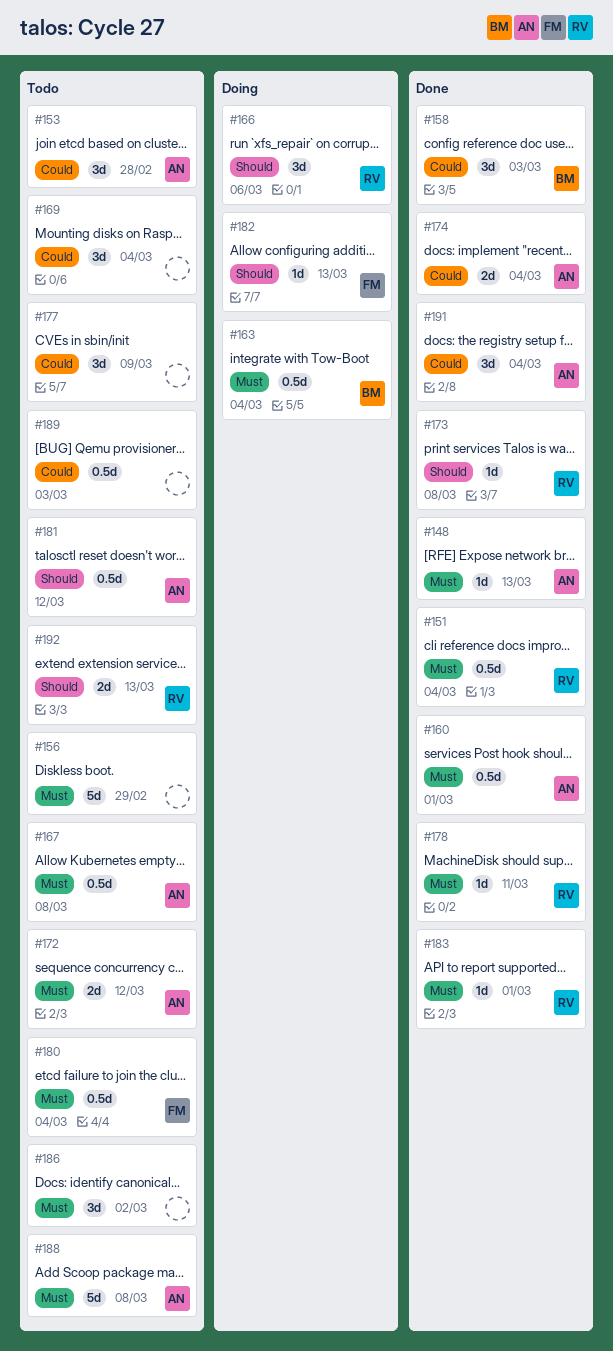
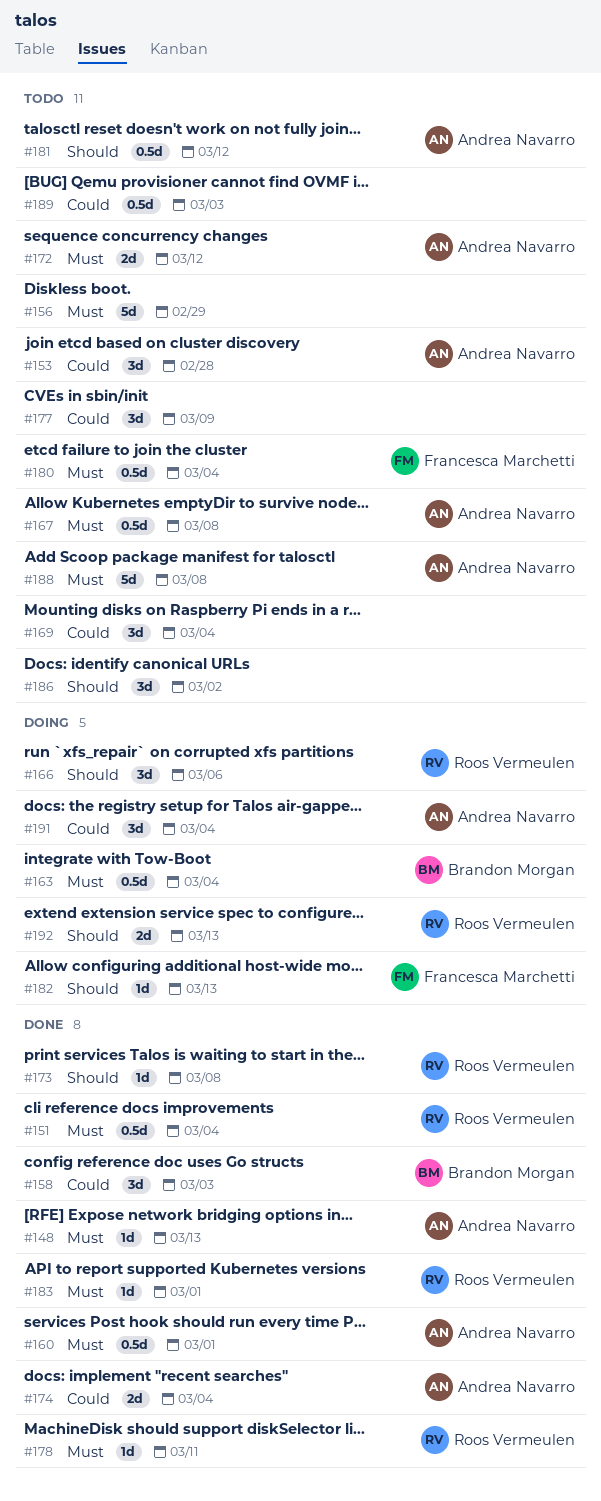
#186, priority: Must -> Should
#191, status: Done -> Doing
#192, status: Todo -> Doing

